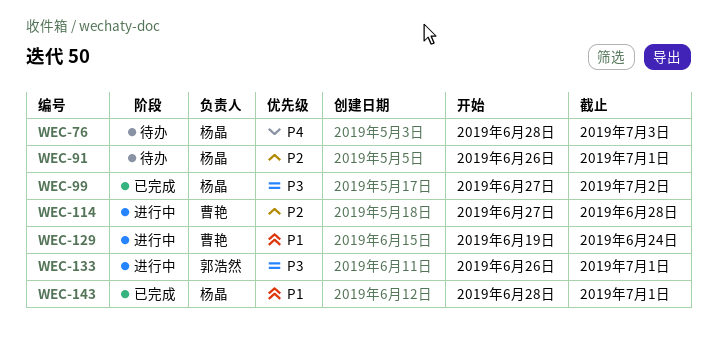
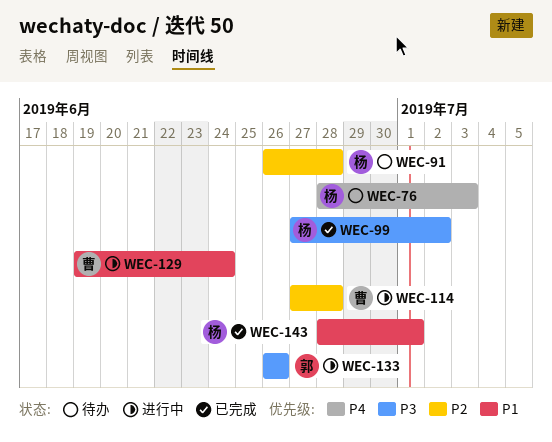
WEC-91, due: Jul 1 -> Jun 28
WEC-133, due: Jul 1 -> Jun 26

